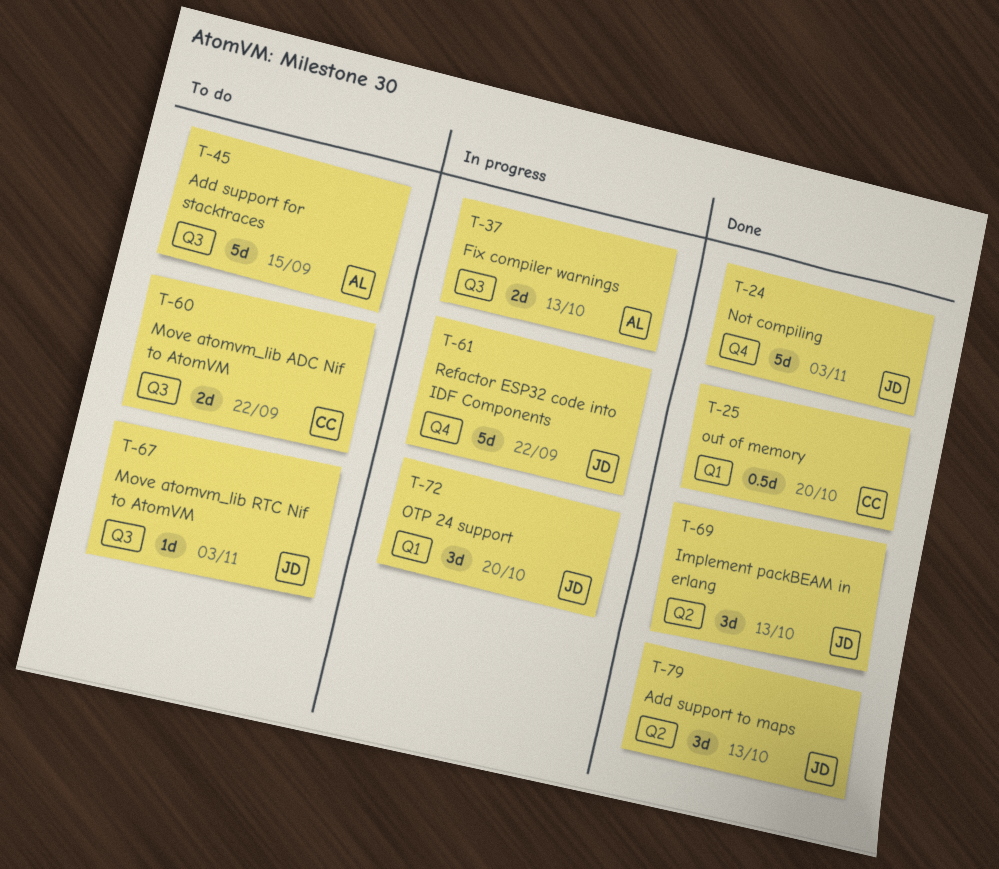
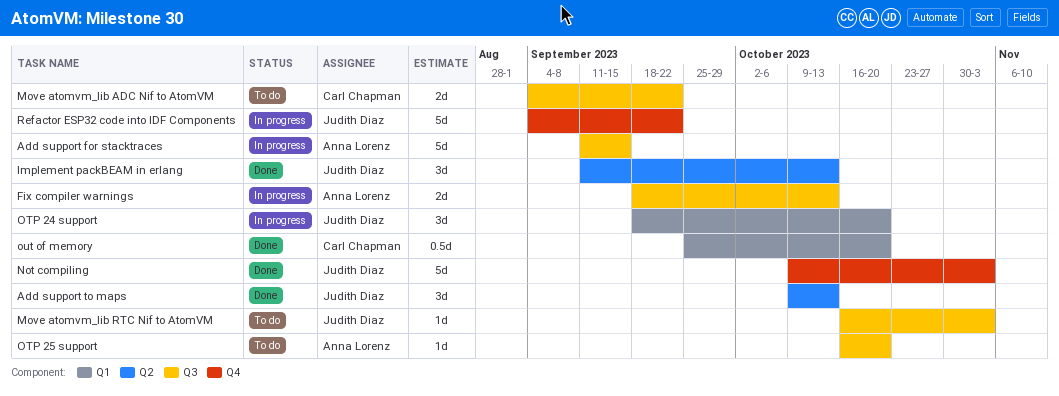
Add support for stacktraces, status: To do -> In progress
OTP 25 support: none -> present

